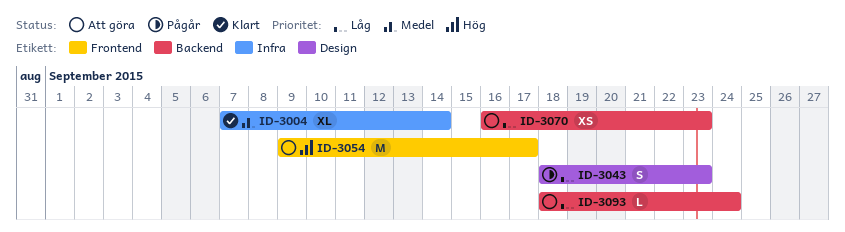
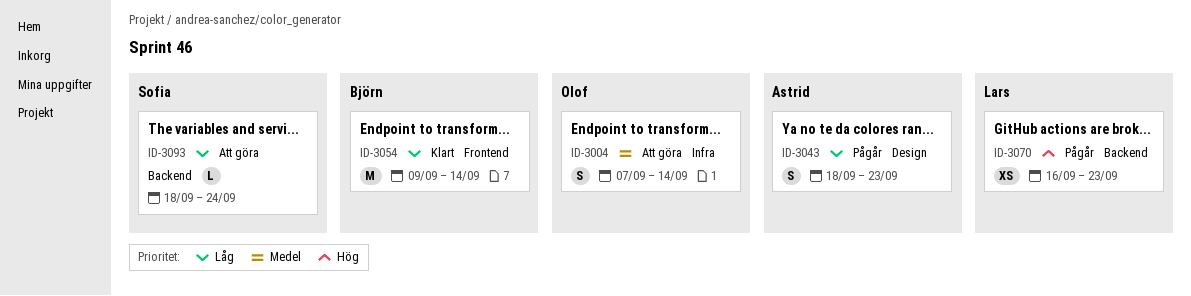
ID-3004, status: Klart -> Att göra
ID-3004, estimate: XL -> S
ID-3054, status: Att göra -> Klart
ID-3054, priority: Hög -> Låg
ID-3054, due: Sep 17 -> Sep 14
ID-3070, status: Att göra -> Pågår
ID-3070, priority: Låg -> Hög

